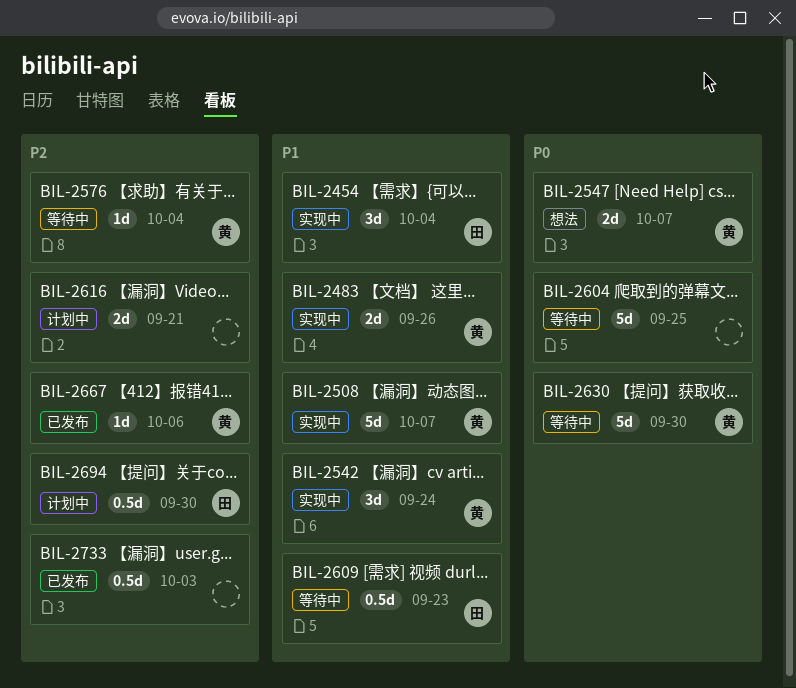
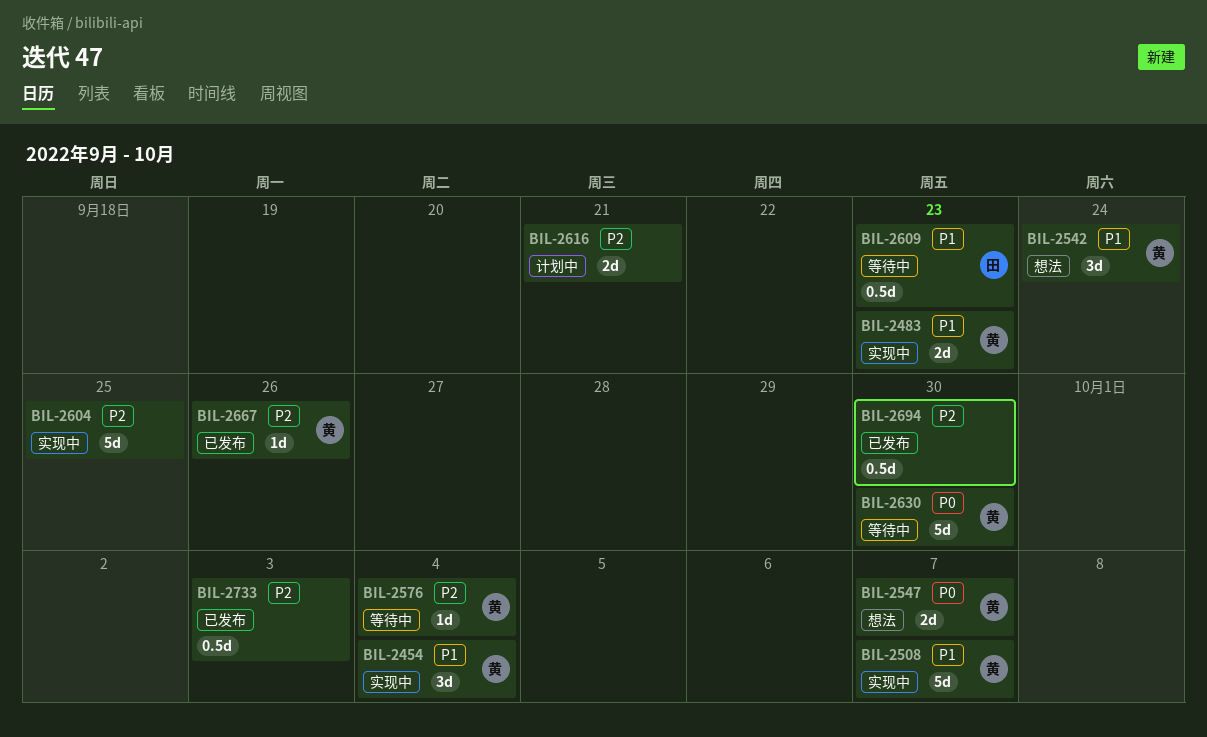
BIL-2454, owner: 田 -> 黄
BIL-2483, due: Sep 26 -> Sep 23
BIL-2542, status: 实现中 -> 想法
BIL-2604, status: 等待中 -> 实现中
BIL-2604, priority: P0 -> P2
BIL-2667, due: Oct 6 -> Sep 26
BIL-2694, status: 计划中 -> 已发布
BIL-2694, owner: 田 -> none

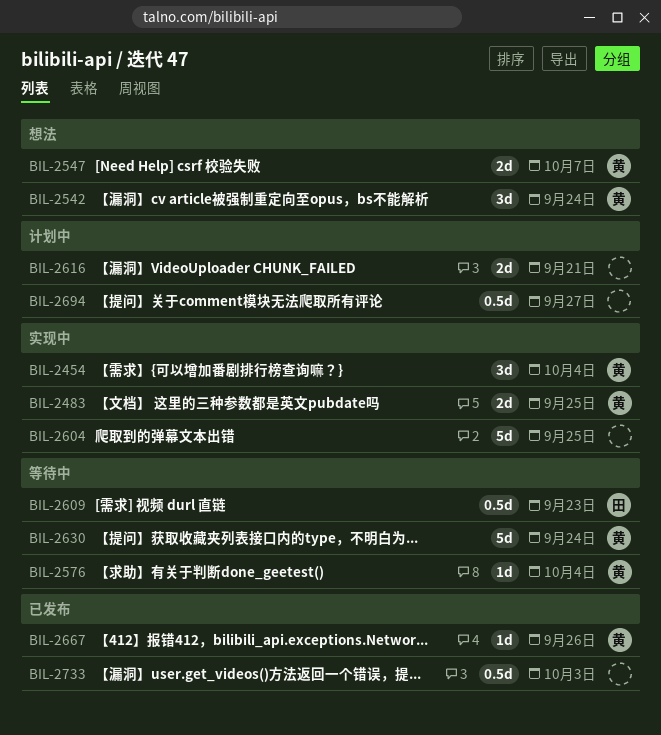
BIL-2483, due: Sep 23 -> Sep 25
BIL-2508: present -> none
BIL-2630, due: Sep 30 -> Sep 24
BIL-2694, status: 已发布 -> 计划中
BIL-2694, due: Sep 30 -> Sep 27

